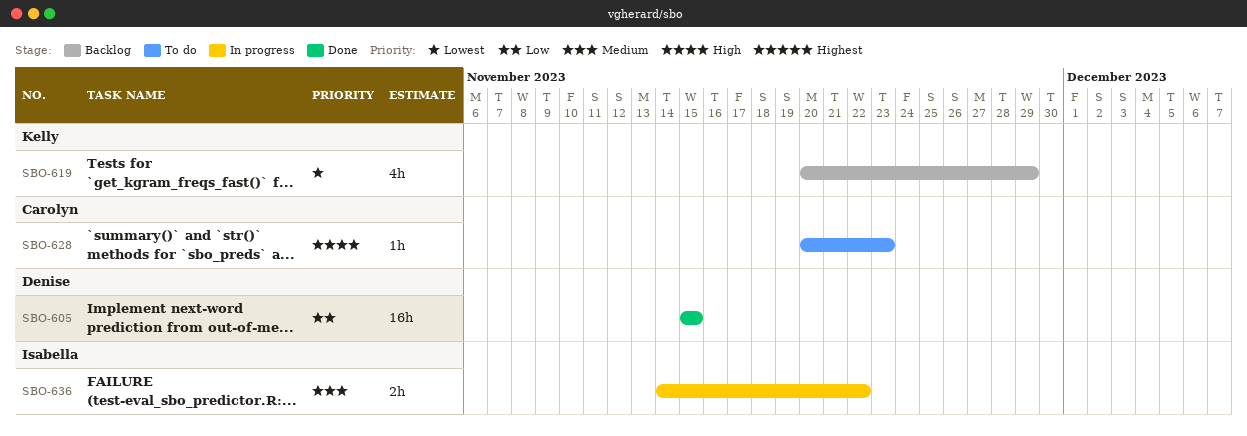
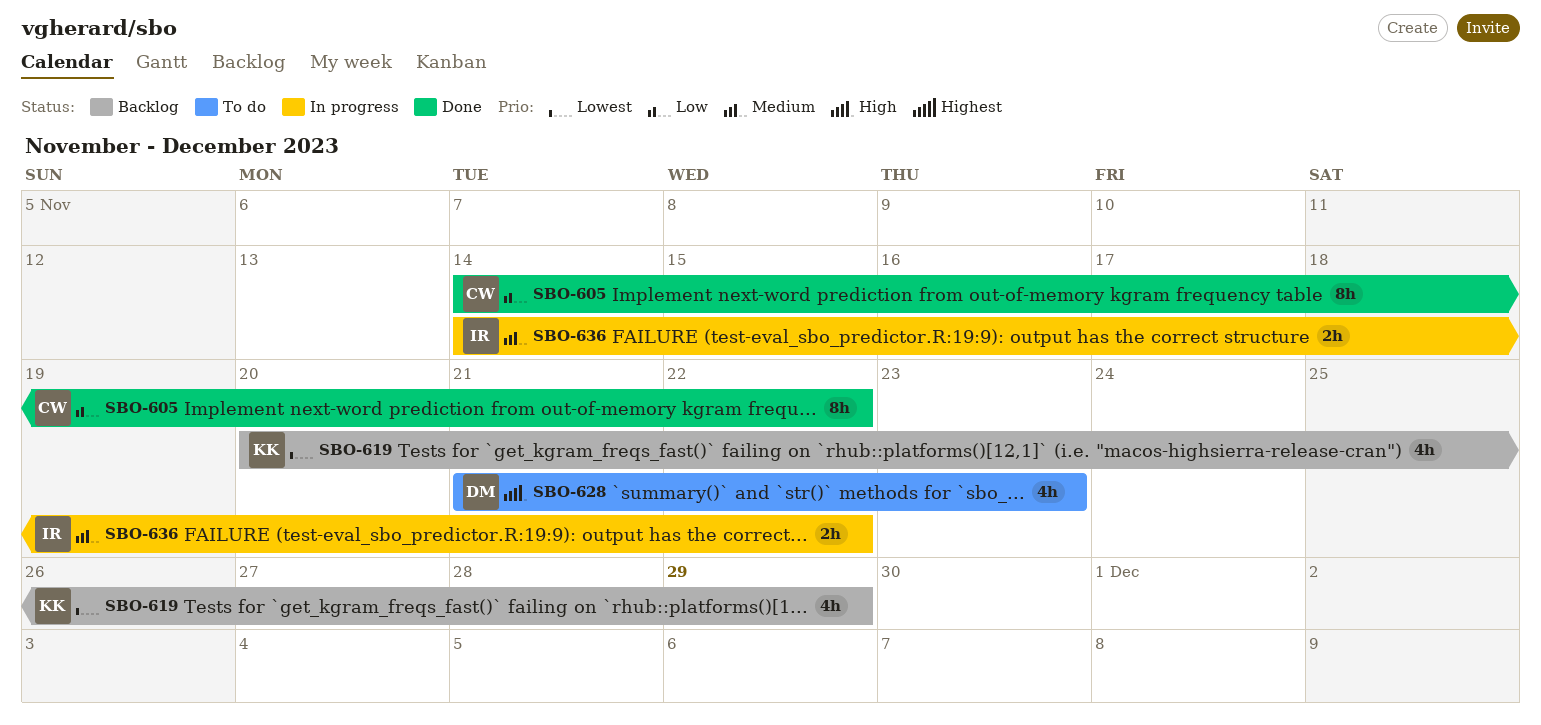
SBO-605, owner: Denise -> Carolyn
SBO-605, estimate: 16h -> 8h
SBO-605, start: Nov 15 -> Nov 14
SBO-605, due: Nov 15 -> Nov 22
SBO-628, owner: Carolyn -> Denise
SBO-628, estimate: 1h -> 4h
SBO-628, start: Nov 20 -> Nov 21

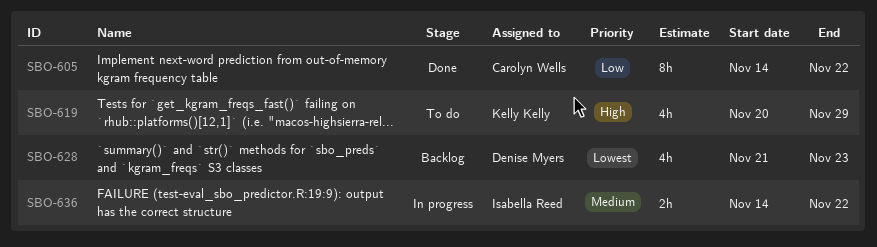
SBO-619, status: Backlog -> To do
SBO-619, priority: Lowest -> High
SBO-628, status: To do -> Backlog
SBO-628, priority: High -> Lowest

